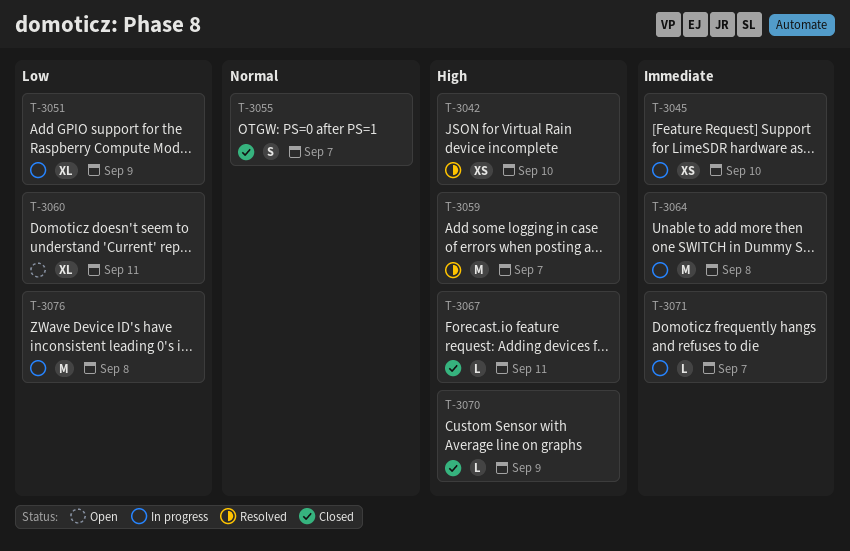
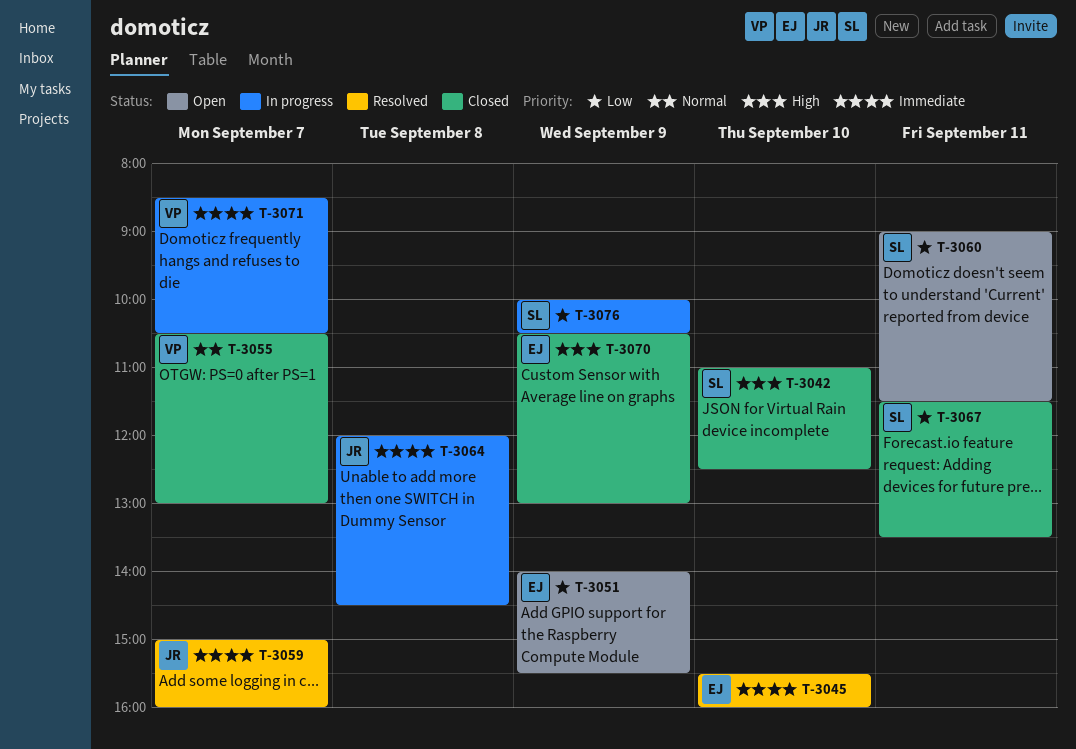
T-3042, status: Resolved -> Closed
T-3045, status: In progress -> Resolved
T-3051, status: In progress -> Open
T-3059, priority: High -> Immediate
T-3067, priority: High -> Low
T-3076, day: Sep 8 -> Sep 9

